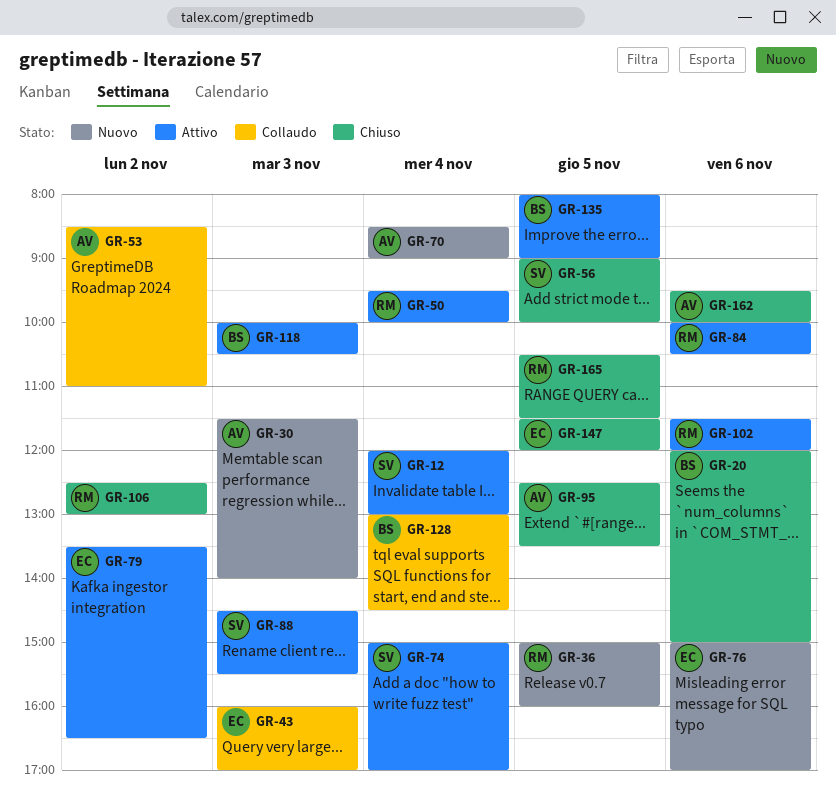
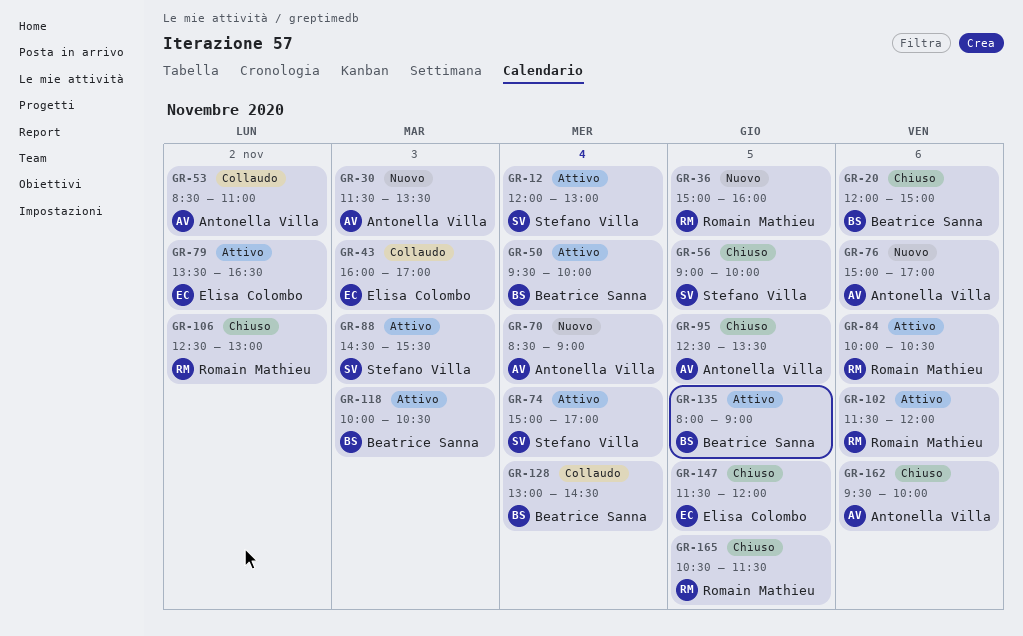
GR-30, ends: 14:00 -> 13:30
GR-50, owner: Romain Mathieu -> Beatrice Sanna
GR-76, owner: Elisa Colombo -> Antonella Villa

